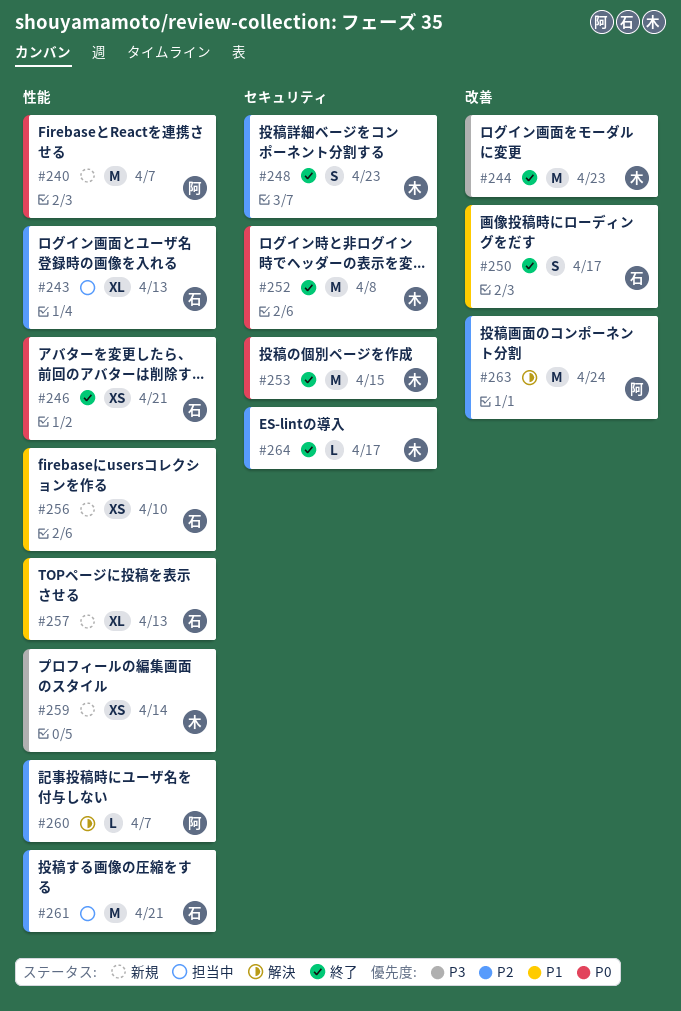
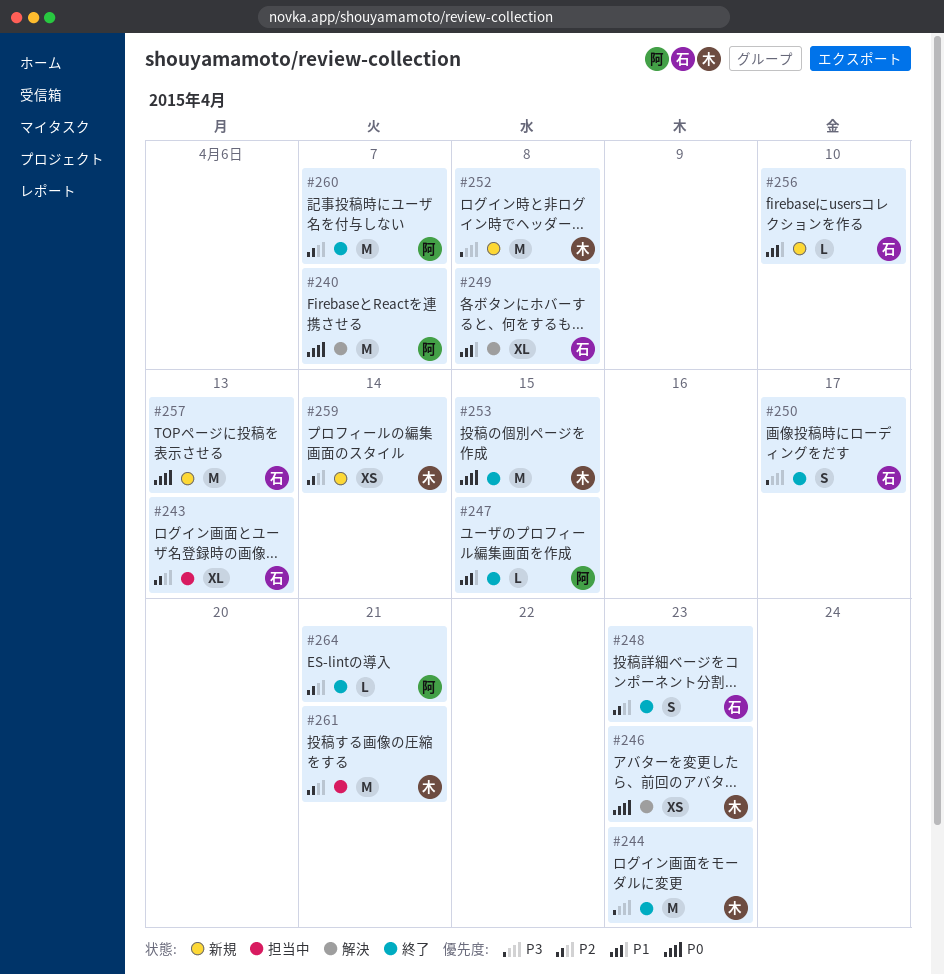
#240, status: 新規 -> 解決
#246, status: 終了 -> 解決
#246, owner: 石 -> 木
#246, due: Apr 21 -> Apr 23
#247: none -> present
#248, owner: 木 -> 石
#249: none -> present
#250, priority: P1 -> P3
#252, status: 終了 -> 新規
#252, priority: P0 -> P3
#256, estimate: XS -> L
#257, priority: P1 -> P0
#257, estimate: XL -> M
#259, priority: P3 -> P2
#260, status: 解決 -> 終了
#260, estimate: L -> M
#261, owner: 石 -> 木
#263: present -> none
#264, owner: 木 -> 阿
#264, due: Apr 17 -> Apr 21

